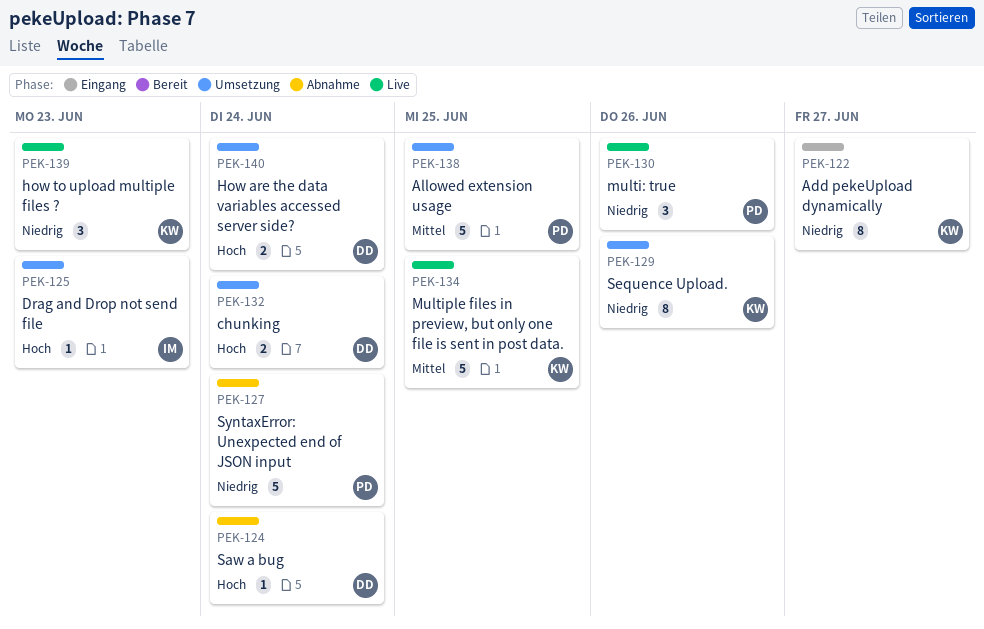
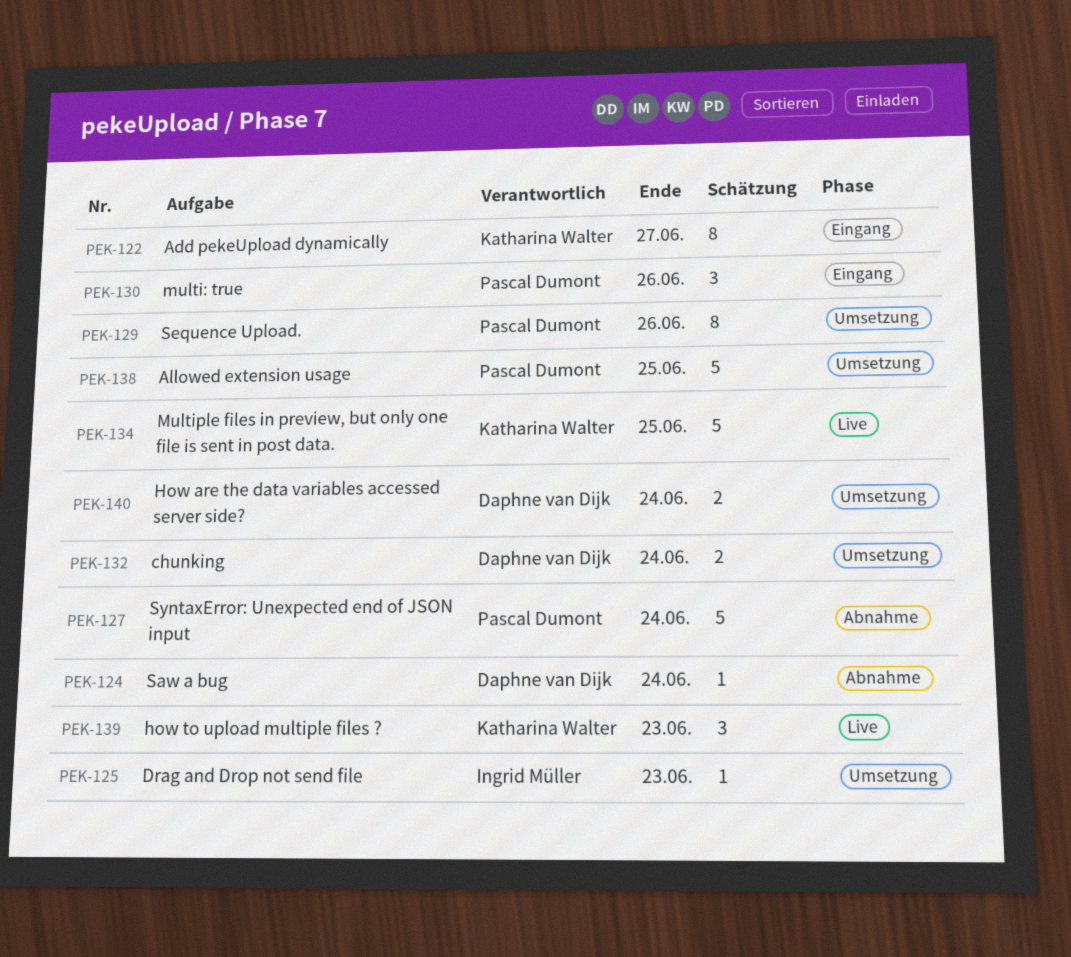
PEK-129, owner: Katharina Walter -> Pascal Dumont
PEK-130, status: Live -> Eingang

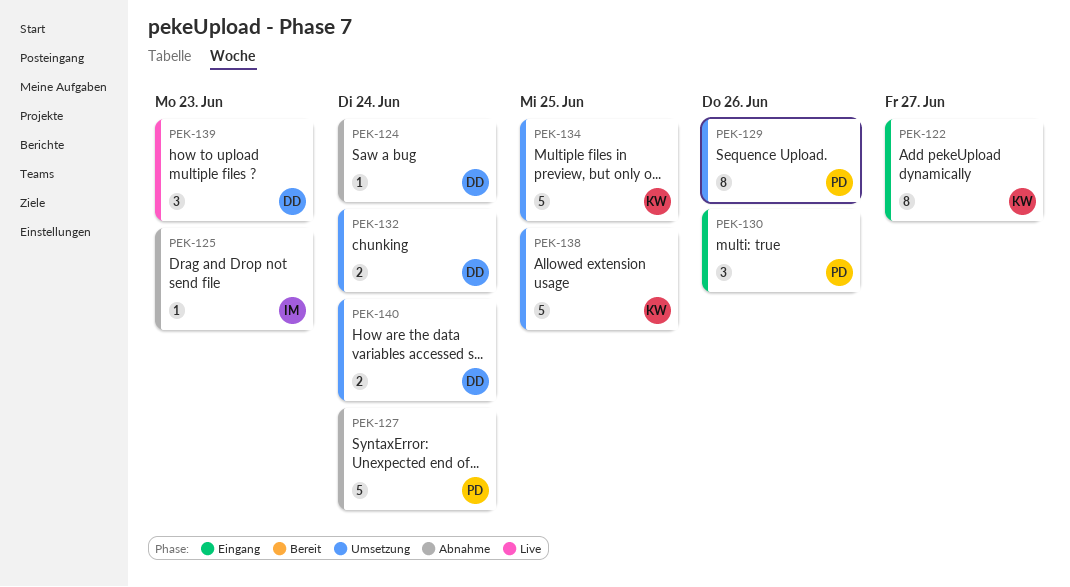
PEK-125, status: Umsetzung -> Abnahme
PEK-134, status: Live -> Umsetzung
PEK-138, owner: Pascal Dumont -> Katharina Walter
PEK-139, owner: Katharina Walter -> Daphne van Dijk

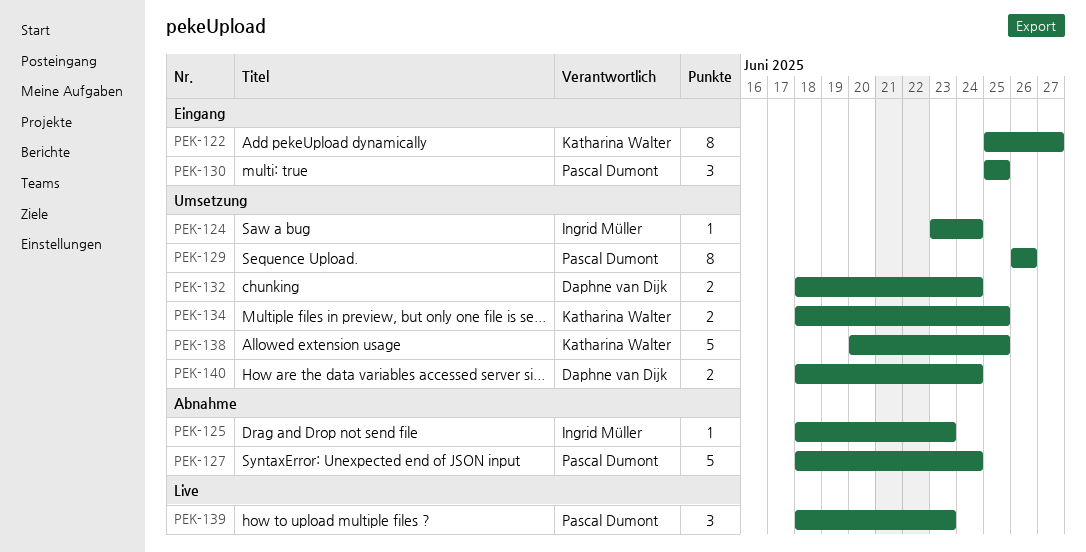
PEK-124, status: Abnahme -> Umsetzung
PEK-124, owner: Daphne van Dijk -> Ingrid Müller
PEK-130, due: Jun 26 -> Jun 25
PEK-134, estimate: 5 -> 2
PEK-139, owner: Daphne van Dijk -> Pascal Dumont

